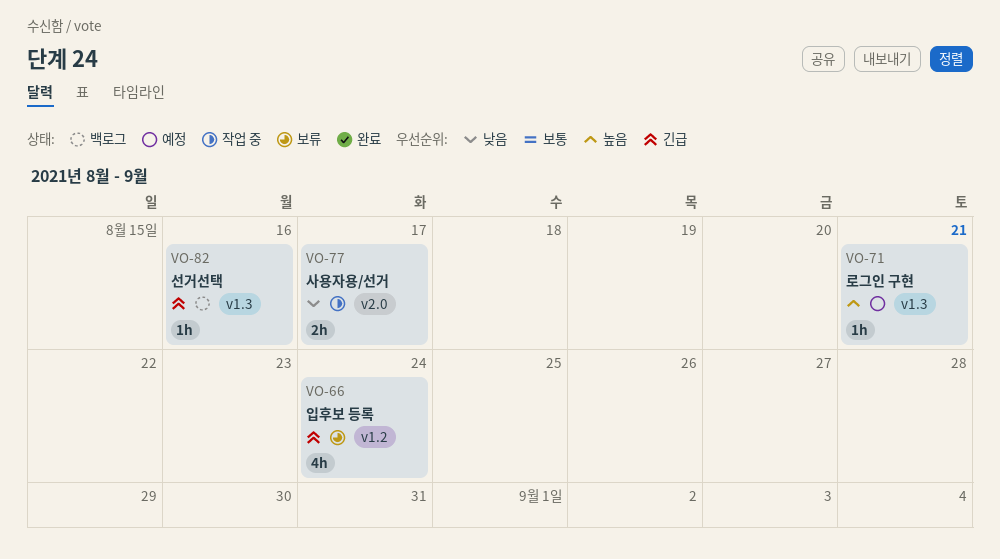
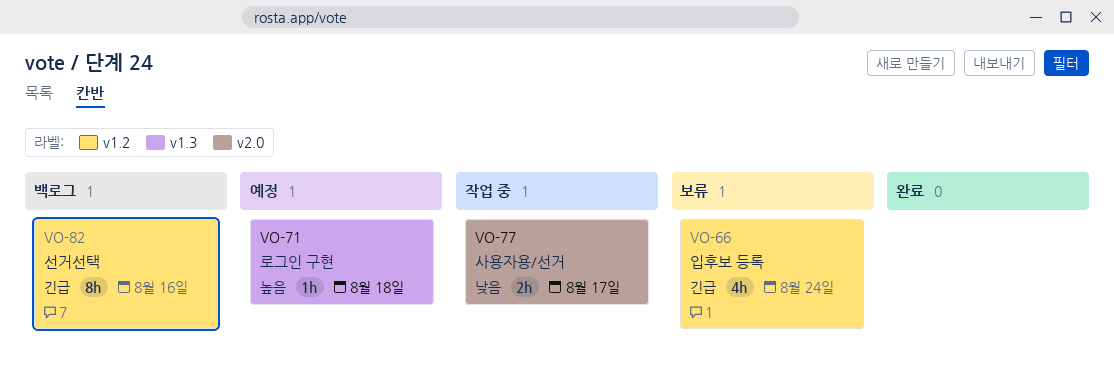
VO-71, due: Aug 21 -> Aug 18
VO-82, label: v1.3 -> v1.2
VO-82, estimate: 1h -> 8h

